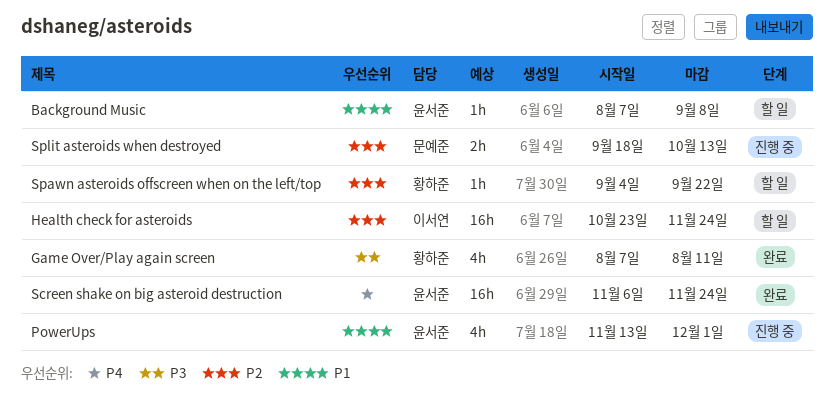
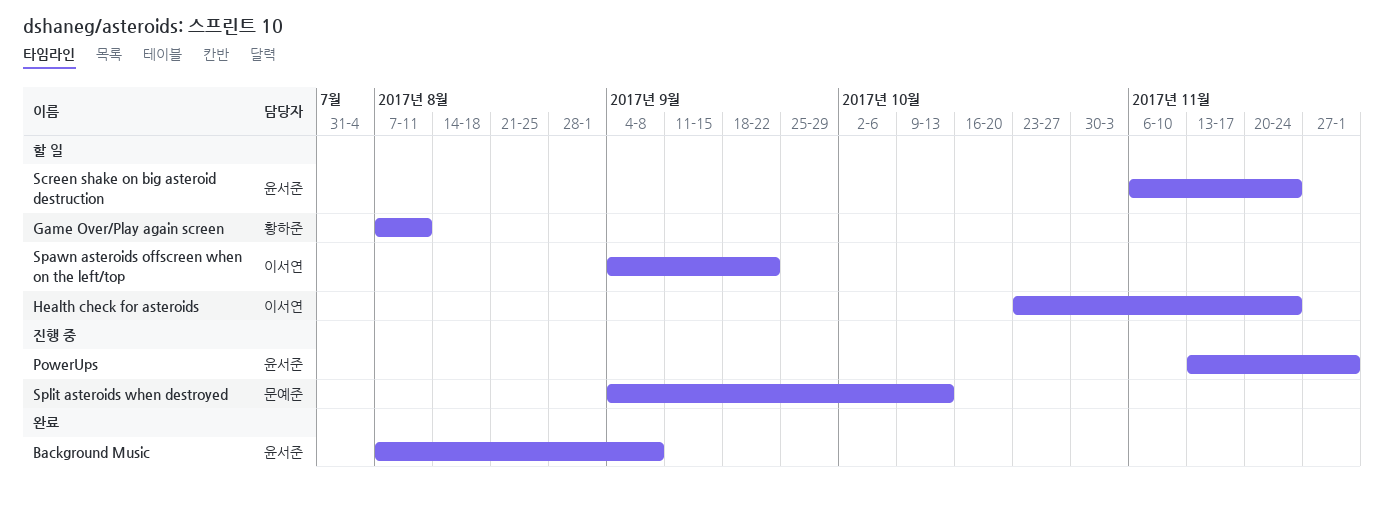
Background Music, status: 할 일 -> 완료
Game Over/Play again screen, status: 완료 -> 할 일
Screen shake on big asteroid destruction, status: 완료 -> 할 일
Spawn asteroids offscreen when on the left/top, owner: 황하준 -> 이서연
Split asteroids when destroyed, start: Sep 18 -> Sep 4

